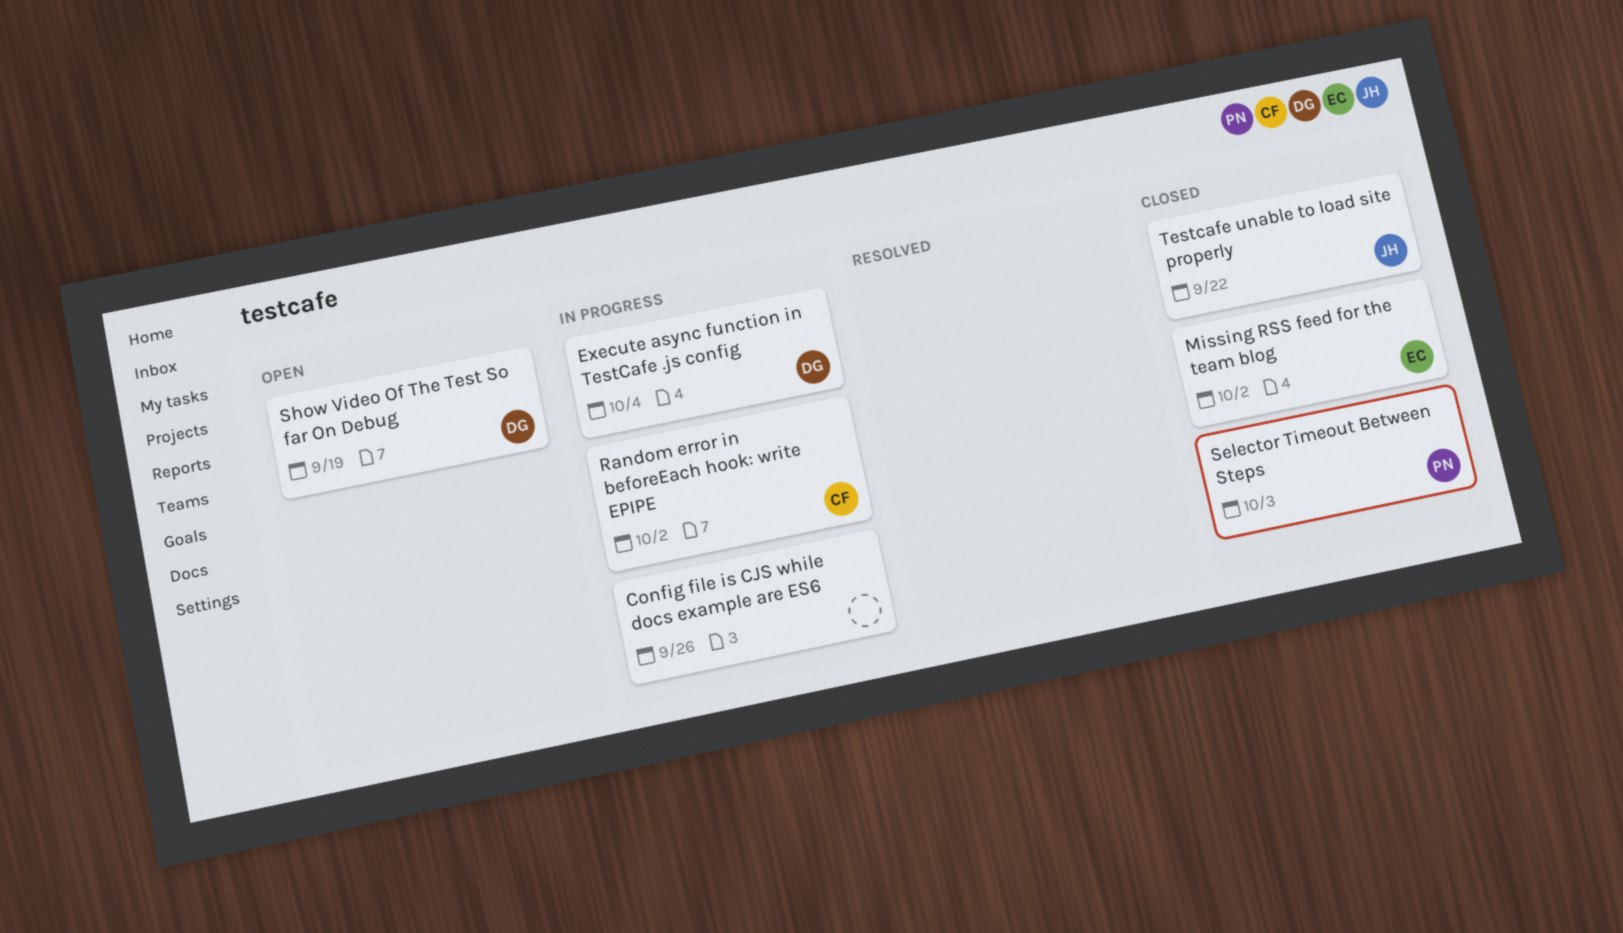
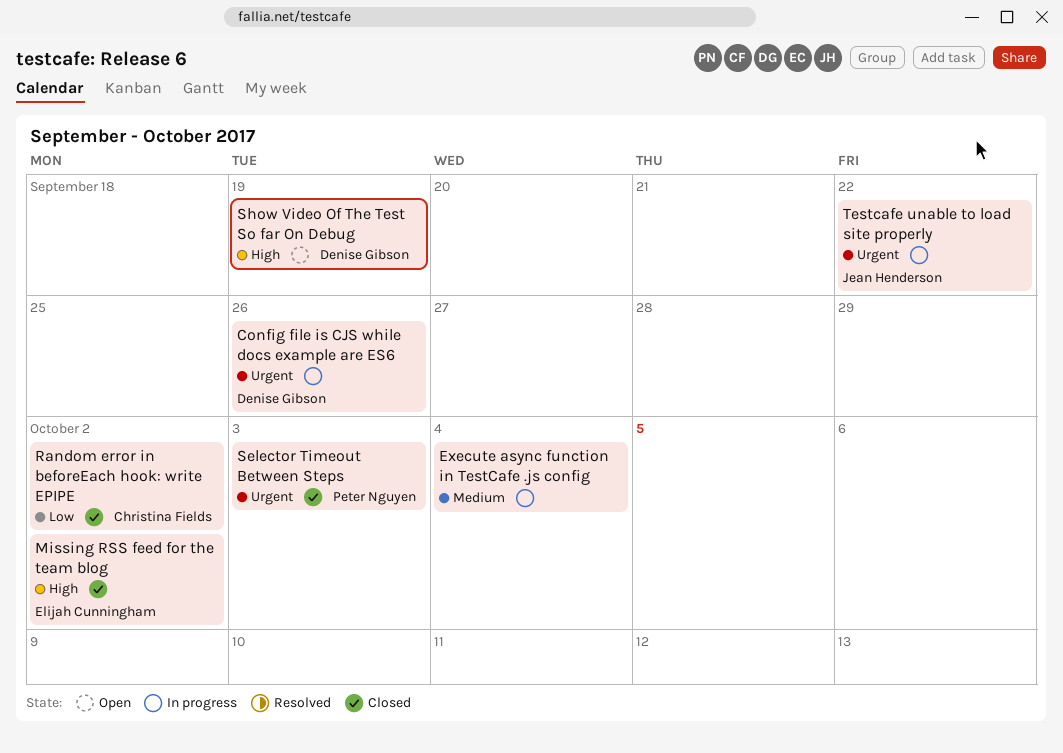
Config file is CJS while docs example are ES6, owner: none -> Denise Gibson
Execute async function in TestCafe .js config, owner: Denise Gibson -> none
Random error in beforeEach hook: write EPIPE, status: In progress -> Closed
Testcafe unable to load site properly, status: Closed -> In progress

